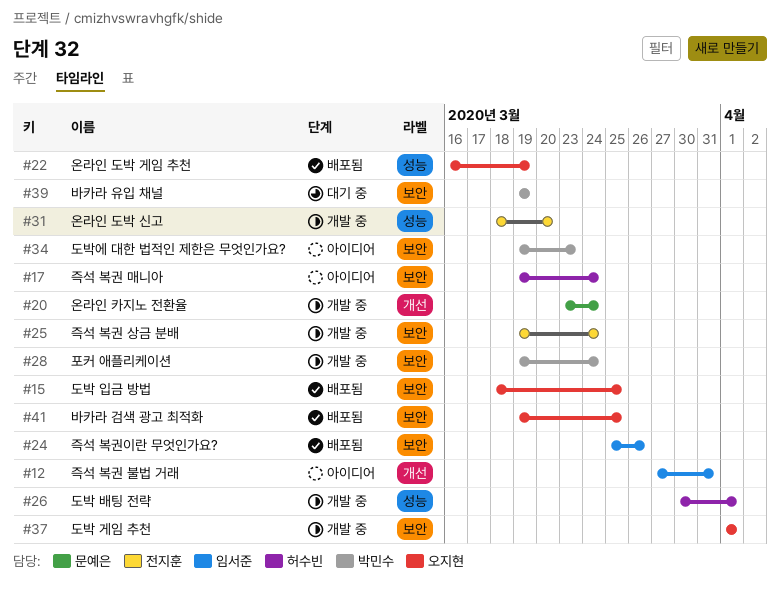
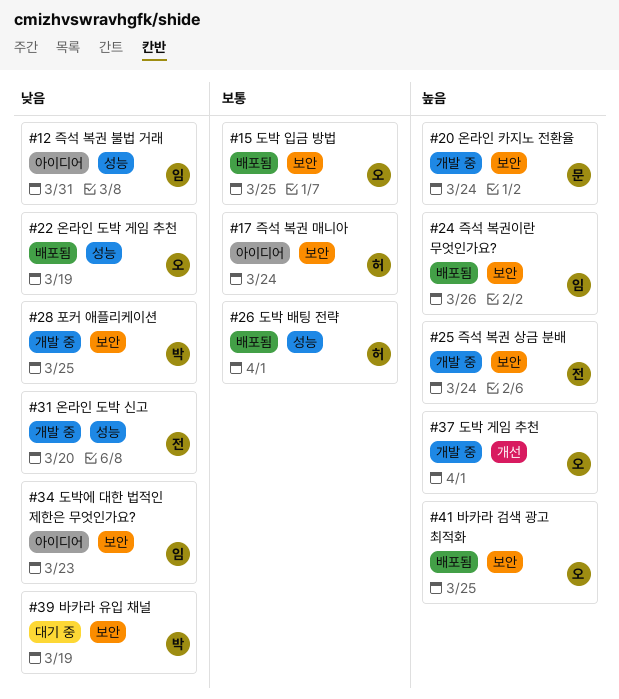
#12, label: 개선 -> 성능
#20, label: 개선 -> 보안
#26, status: 개발 중 -> 배포됨
#28, due: Mar 24 -> Mar 25
#34, owner: 박민수 -> 임서준
#37, label: 보안 -> 개선

